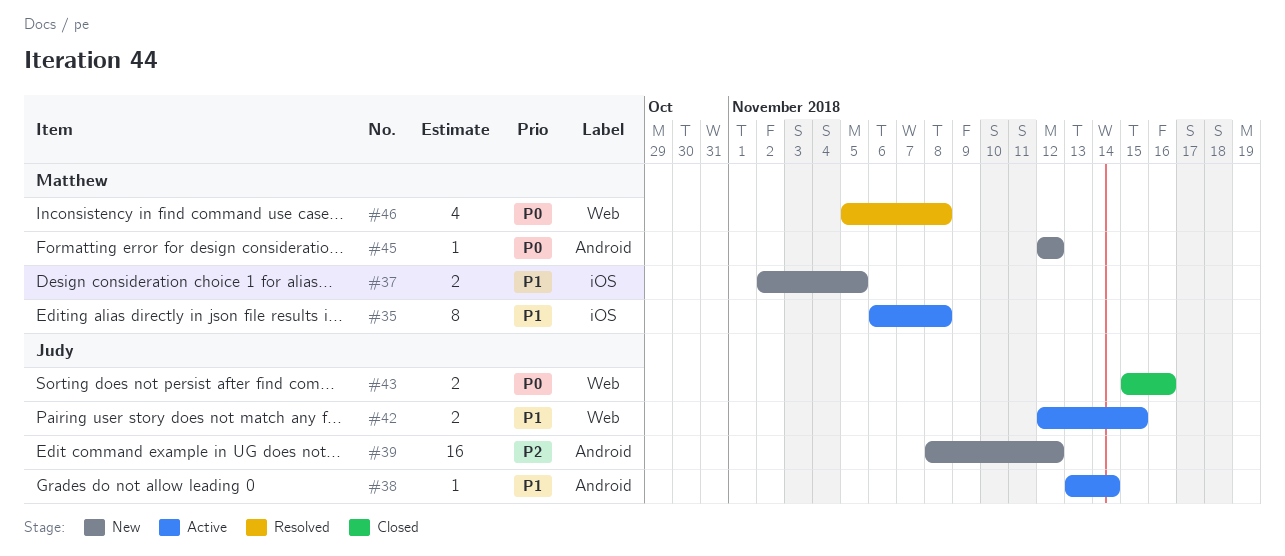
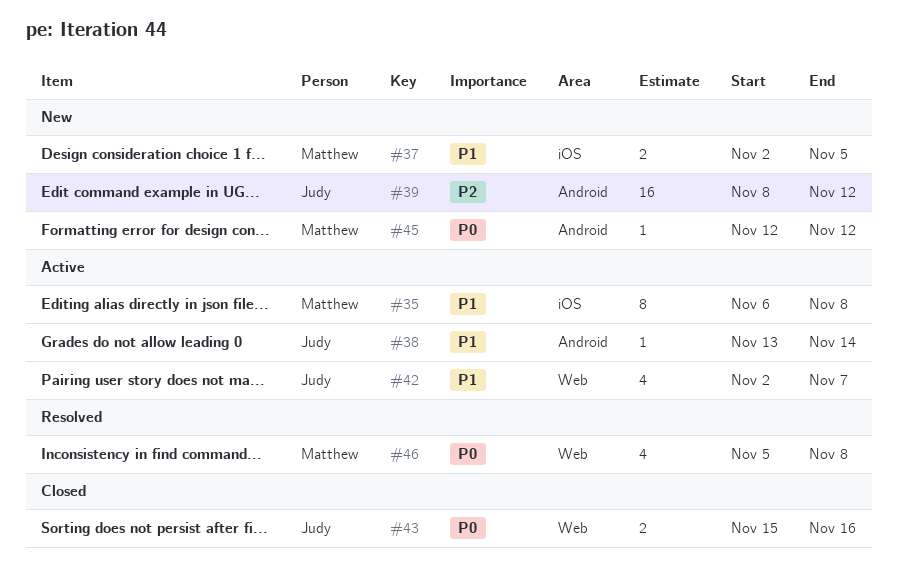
#42, estimate: 2 -> 4
#42, start: Nov 12 -> Nov 2
#42, due: Nov 15 -> Nov 7

